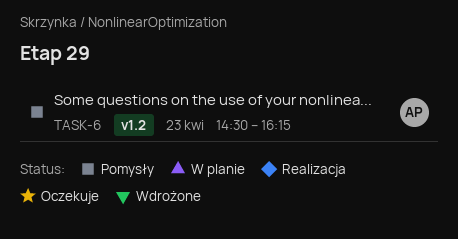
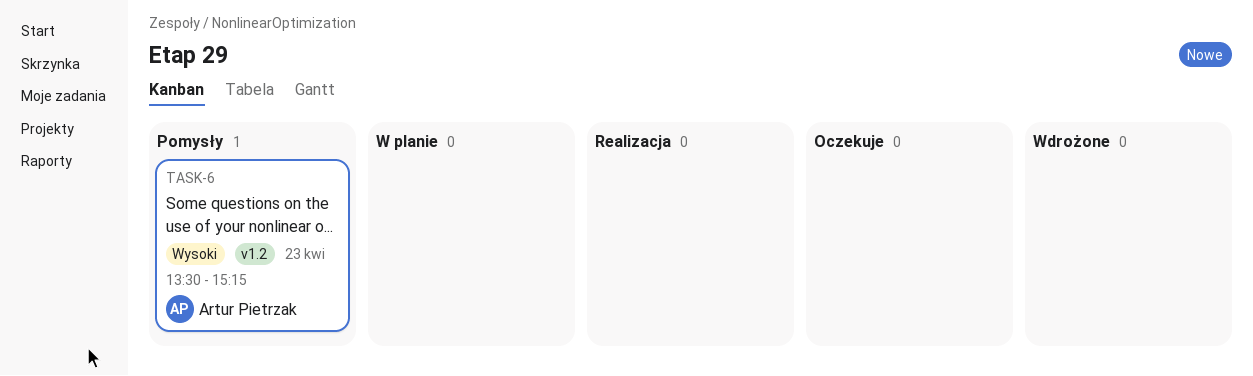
TASK-6, begins: 14:30 -> 13:30
TASK-6, ends: 16:15 -> 15:15

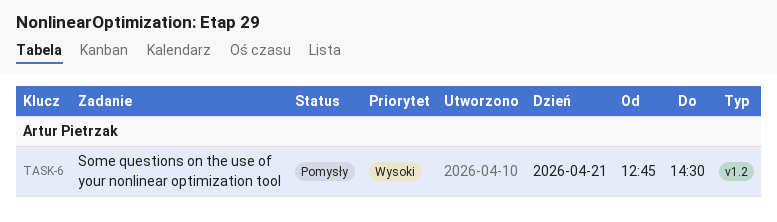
TASK-6, day: Apr 23 -> Apr 21
TASK-6, begins: 13:30 -> 12:45
TASK-6, ends: 15:15 -> 14:30

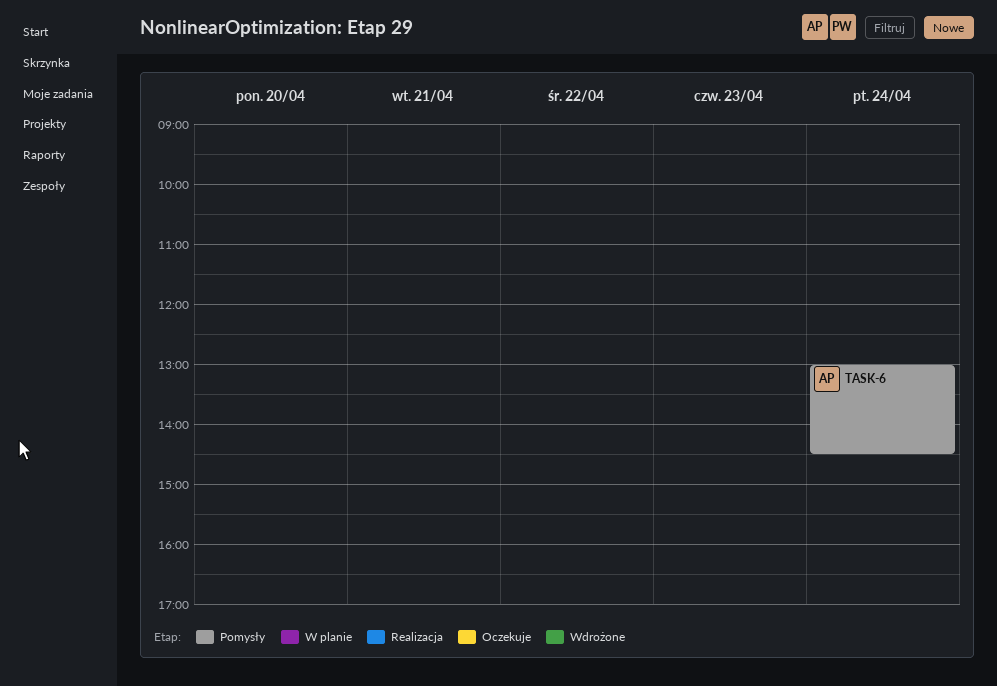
TASK-6, day: Apr 21 -> Apr 24
TASK-6, begins: 12:45 -> 13:00

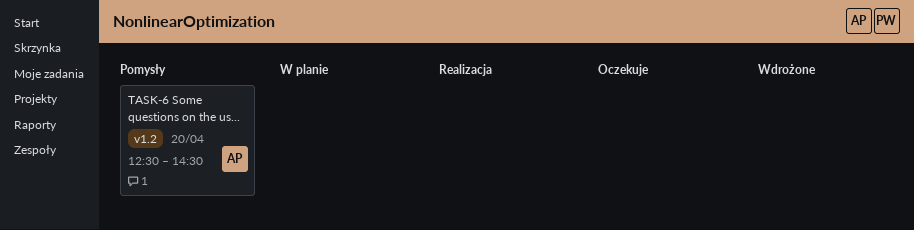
TASK-6, day: Apr 24 -> Apr 20
TASK-6, begins: 13:00 -> 12:30

